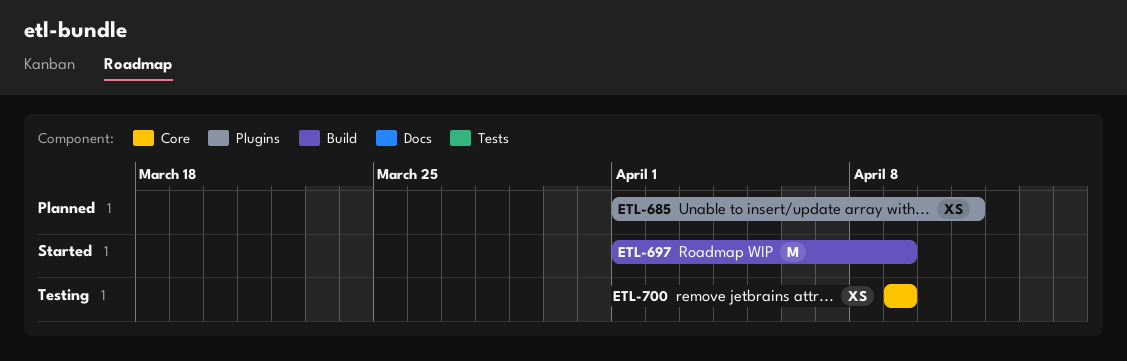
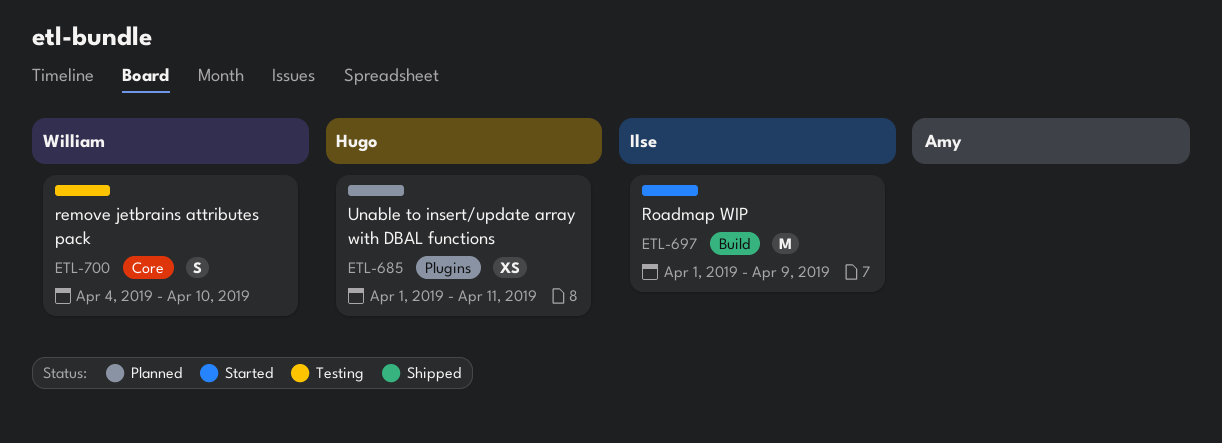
ETL-700, estimate: XS -> S
ETL-700, start: Apr 9 -> Apr 4
ETL-700, due: Apr 9 -> Apr 10

